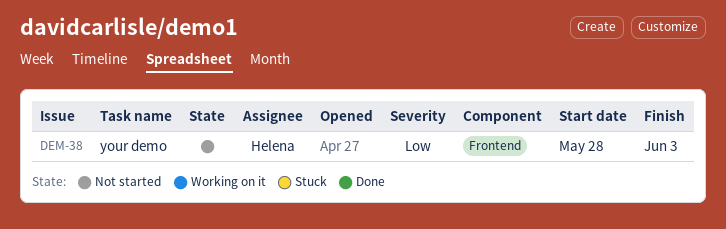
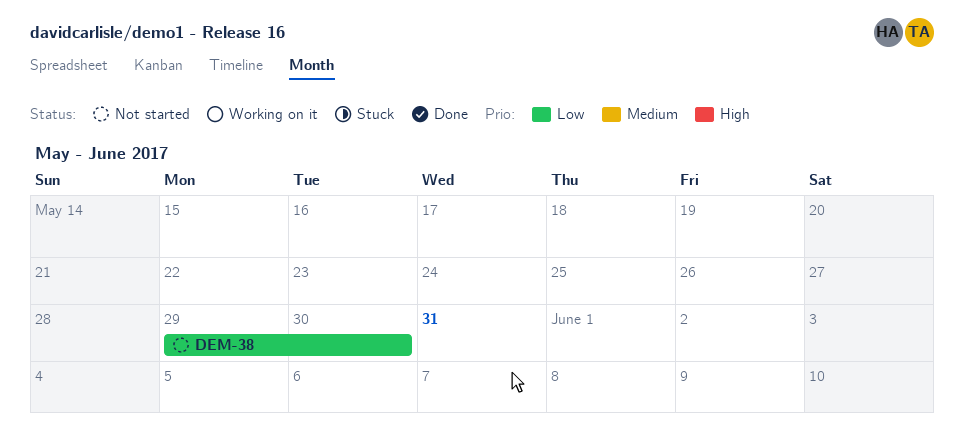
DEM-38, start: May 28 -> May 29
DEM-38, due: Jun 3 -> May 30

